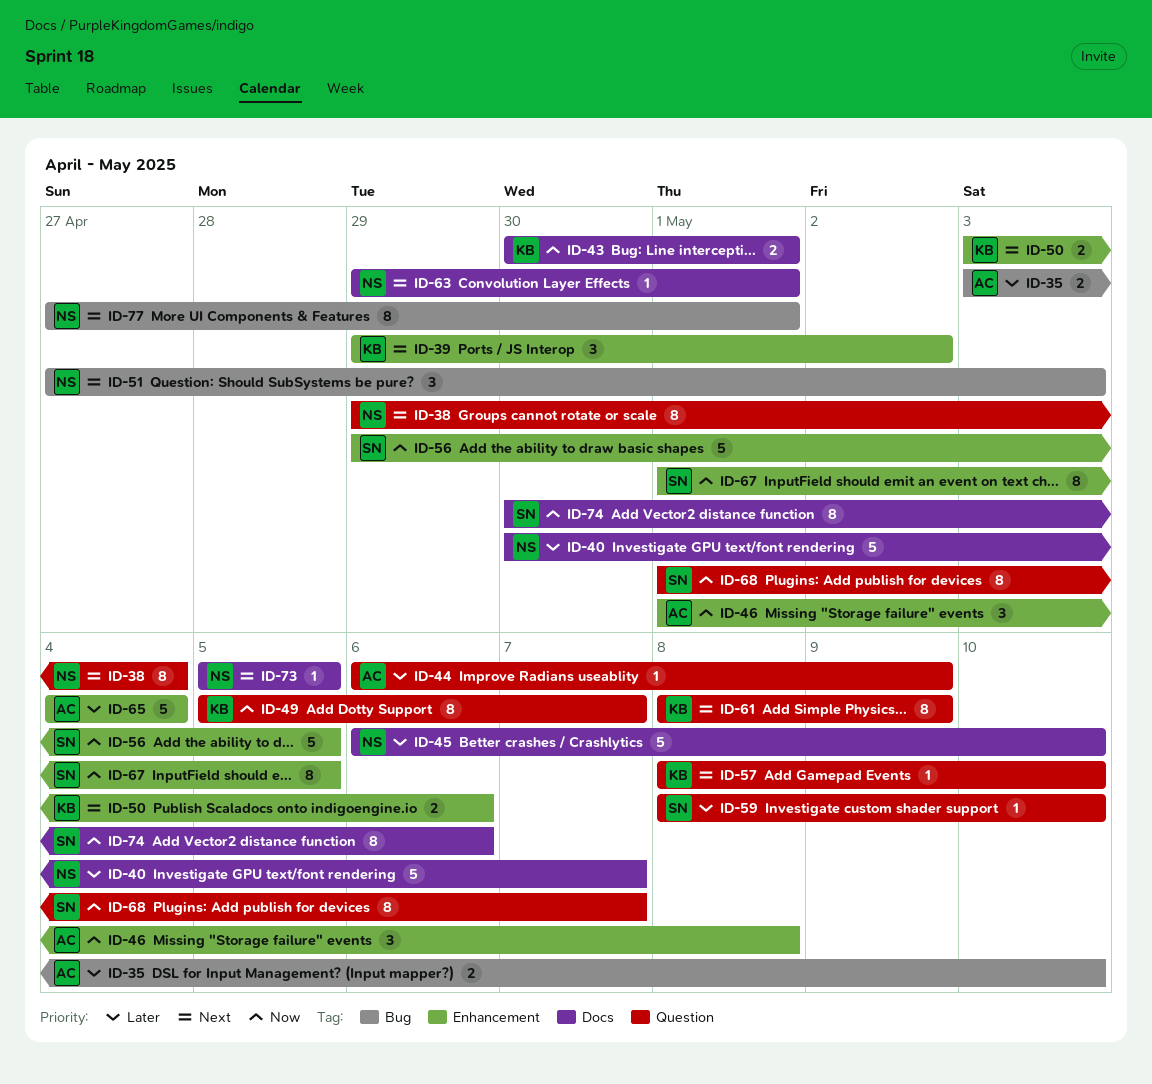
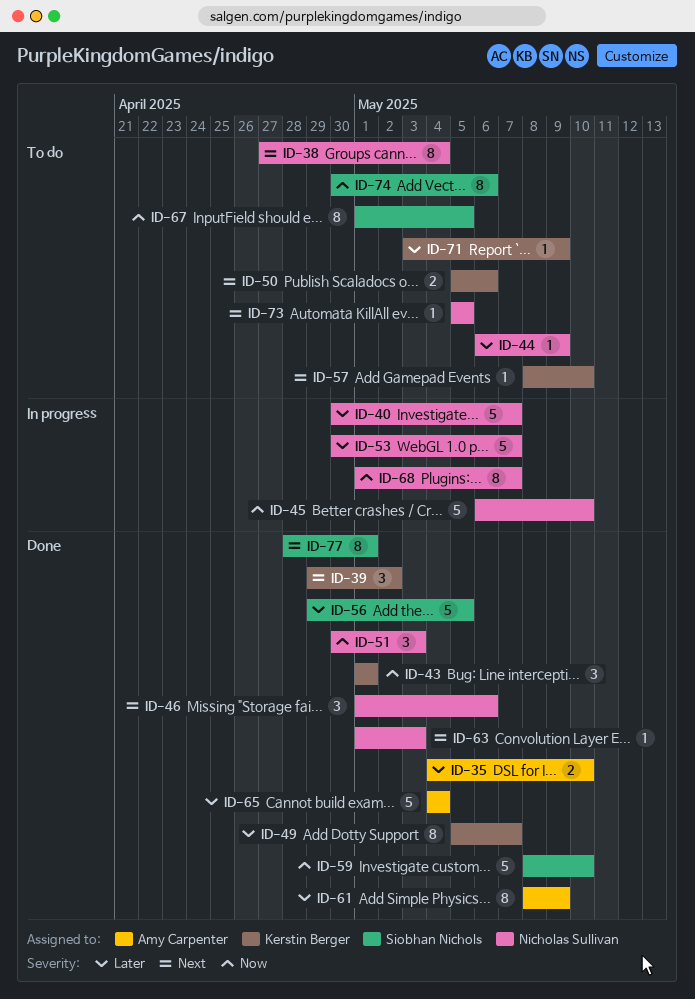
ID-35, start: May 3 -> May 4
ID-38, start: Apr 29 -> Apr 27
ID-43, estimate: 2 -> 3
ID-43, start: Apr 30 -> May 1
ID-44, owner: Amy Carpenter -> Nicholas Sullivan
ID-45, priority: Later -> Now
ID-46, owner: Amy Carpenter -> Nicholas Sullivan
ID-46, priority: Now -> Next
ID-46, due: May 8 -> May 6
ID-49, priority: Now -> Later
ID-50, start: May 3 -> May 5
ID-51, priority: Next -> Now
ID-51, start: Apr 27 -> Apr 30
ID-53: none -> present
ID-56, priority: Now -> Later
ID-59, priority: Later -> Now
ID-59, estimate: 1 -> 5
ID-61, owner: Kerstin Berger -> Amy Carpenter
ID-61, priority: Next -> Later
ID-63, start: Apr 29 -> May 1
ID-63, due: May 1 -> May 3
ID-68, owner: Siobhan Nichols -> Nicholas Sullivan
ID-71: none -> present
ID-77, owner: Nicholas Sullivan -> Siobhan Nichols
ID-77, start: Apr 27 -> Apr 28

